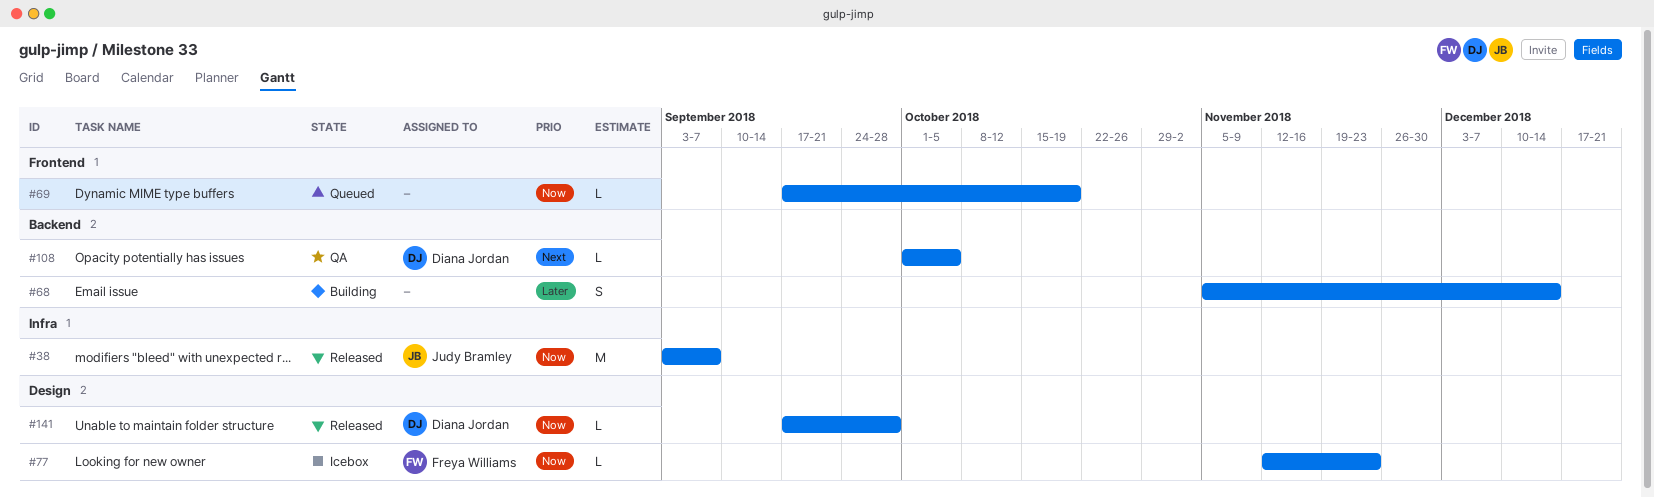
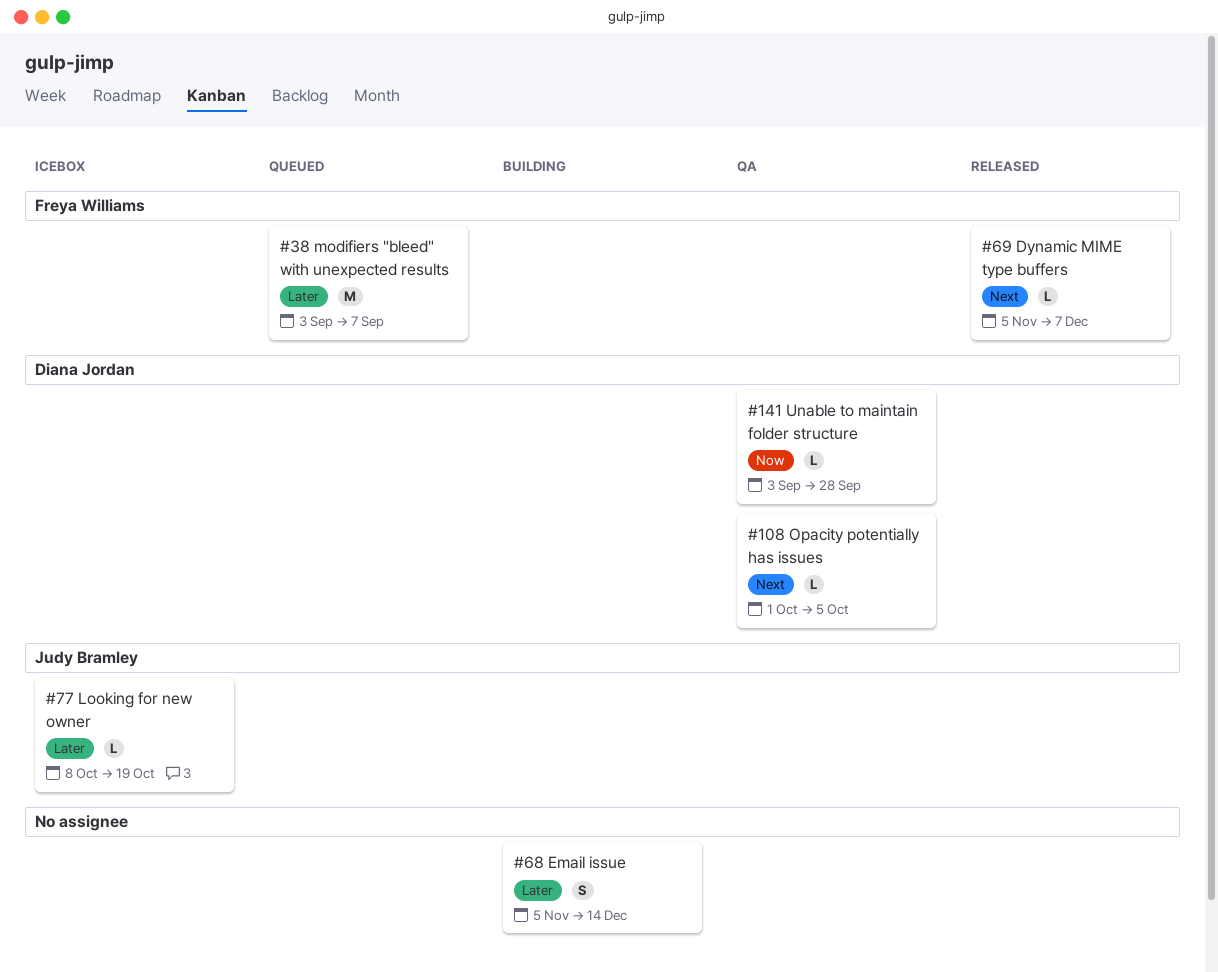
#38, status: Released -> Queued
#38, owner: Judy Bramley -> Freya Williams
#38, priority: Now -> Later
#69, status: Queued -> Released
#69, owner: none -> Freya Williams
#69, priority: Now -> Next
#69, start: Sep 17 -> Nov 5
#69, due: Oct 19 -> Dec 7
#77, owner: Freya Williams -> Judy Bramley
#77, priority: Now -> Later
#77, start: Nov 12 -> Oct 8
#77, due: Nov 23 -> Oct 19
#141, status: Released -> QA
#141, start: Sep 17 -> Sep 3

